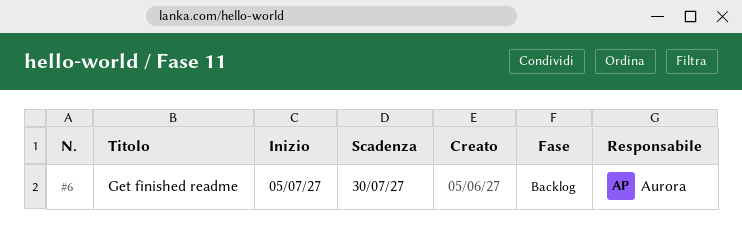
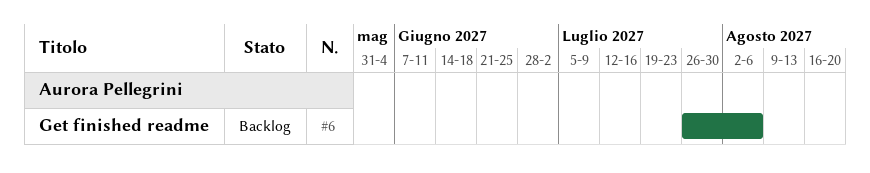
#6, start: Jul 5 -> Jul 26
#6, due: Jul 30 -> Aug 6

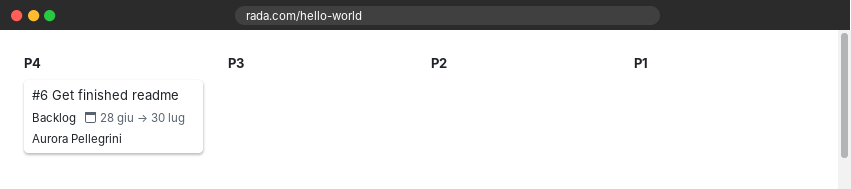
#6, start: Jul 26 -> Jun 28
#6, due: Aug 6 -> Jul 30

